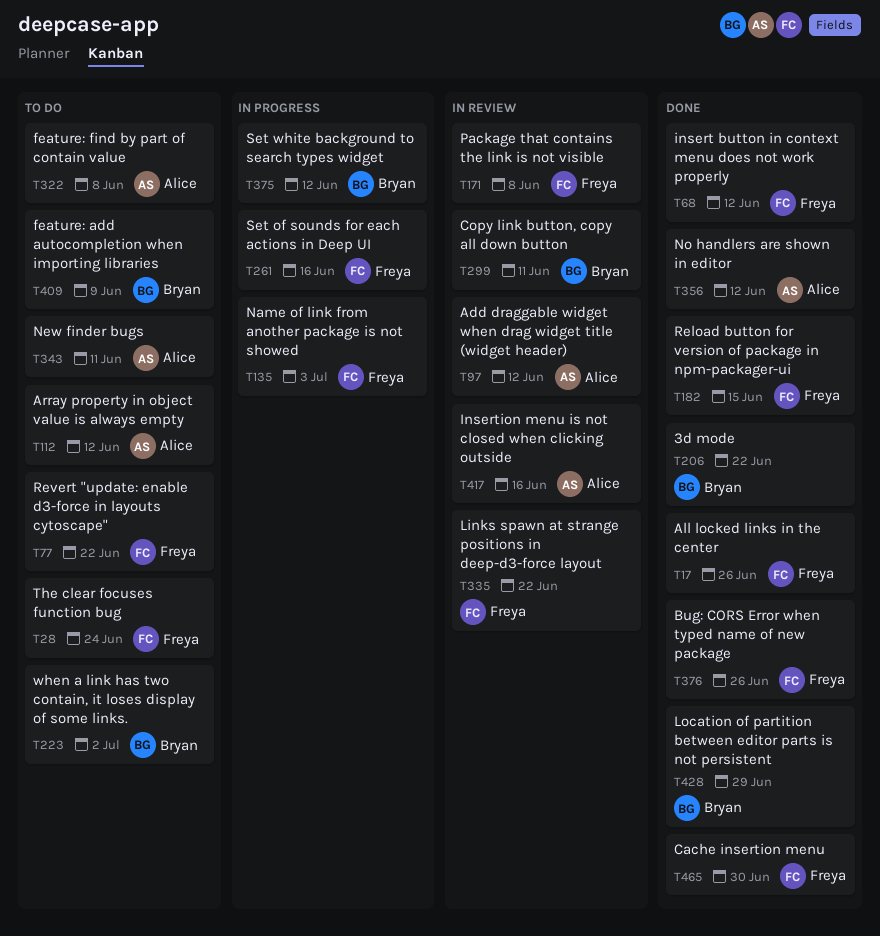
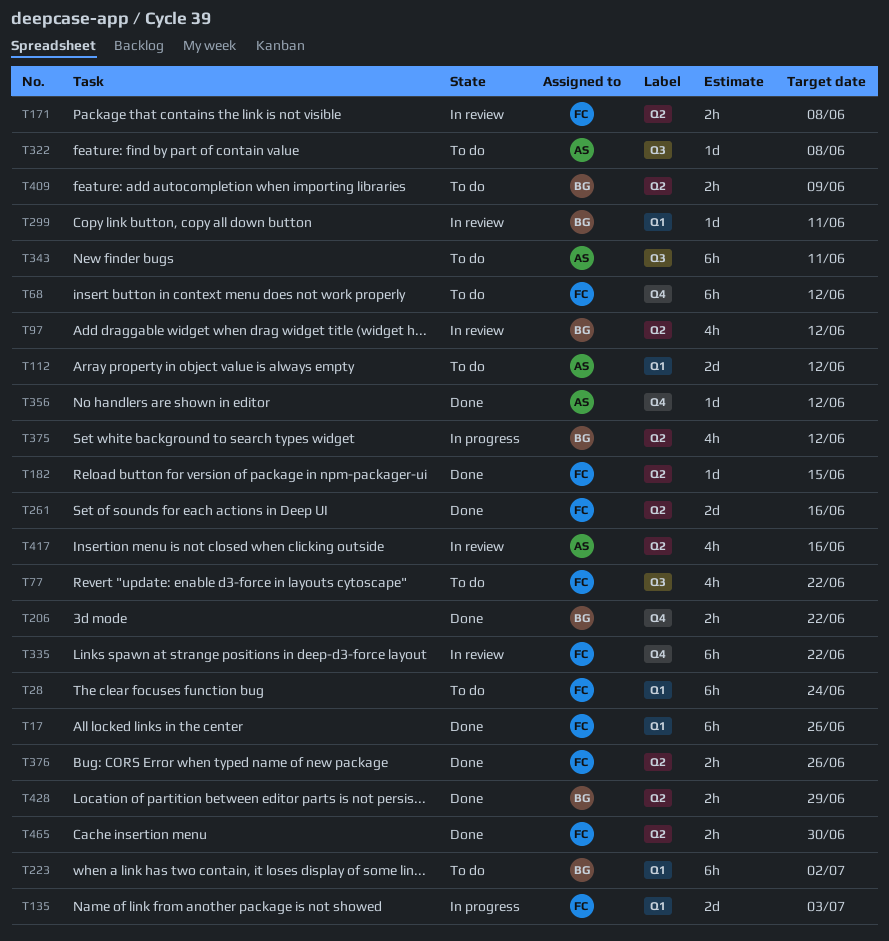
T68, status: Done -> To do
T97, owner: Alice -> Bryan
T261, status: In progress -> Done

